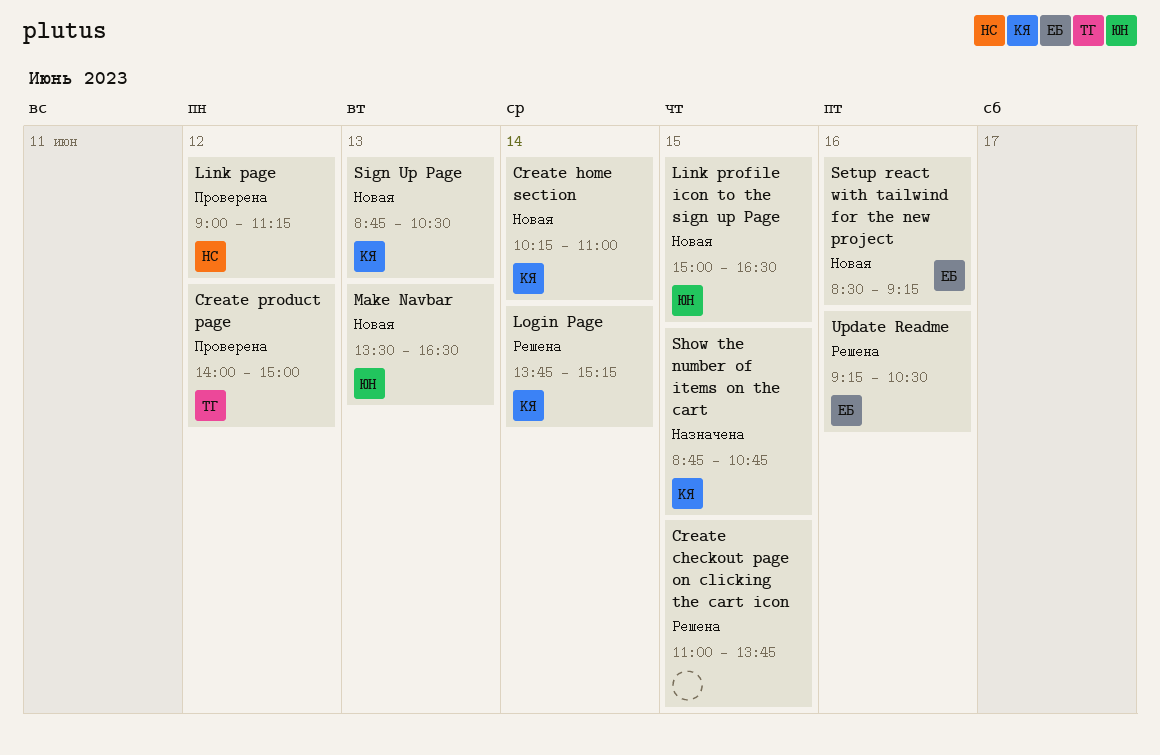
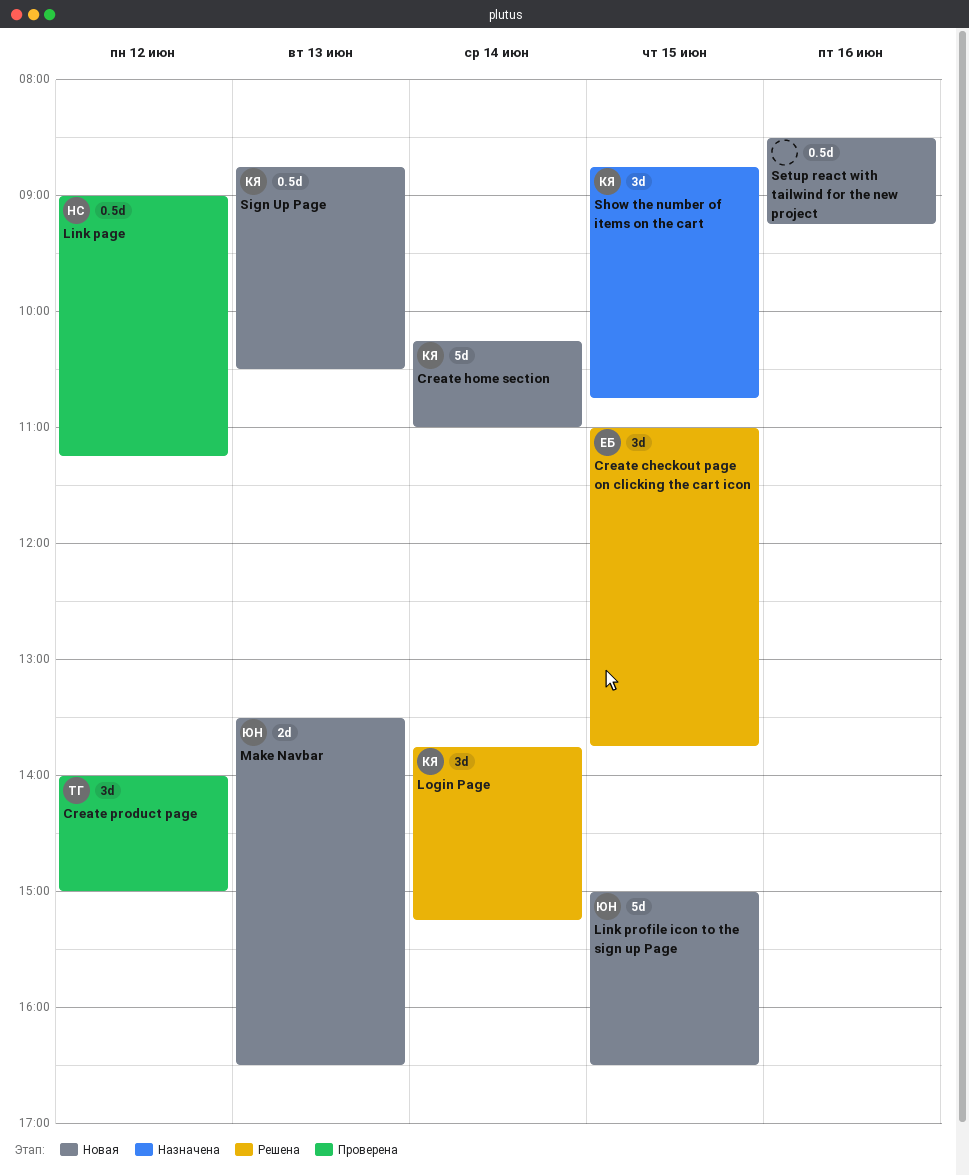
Create checkout page on clicking the cart icon, owner: none -> ЕБ
Setup react with tailwind for the new project, owner: ЕБ -> none
Update Readme: present -> none

